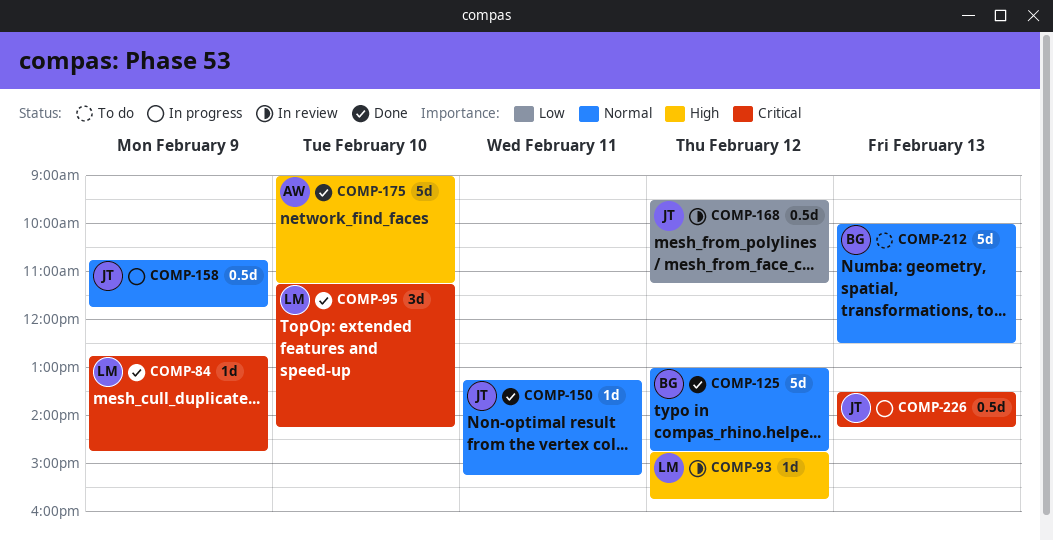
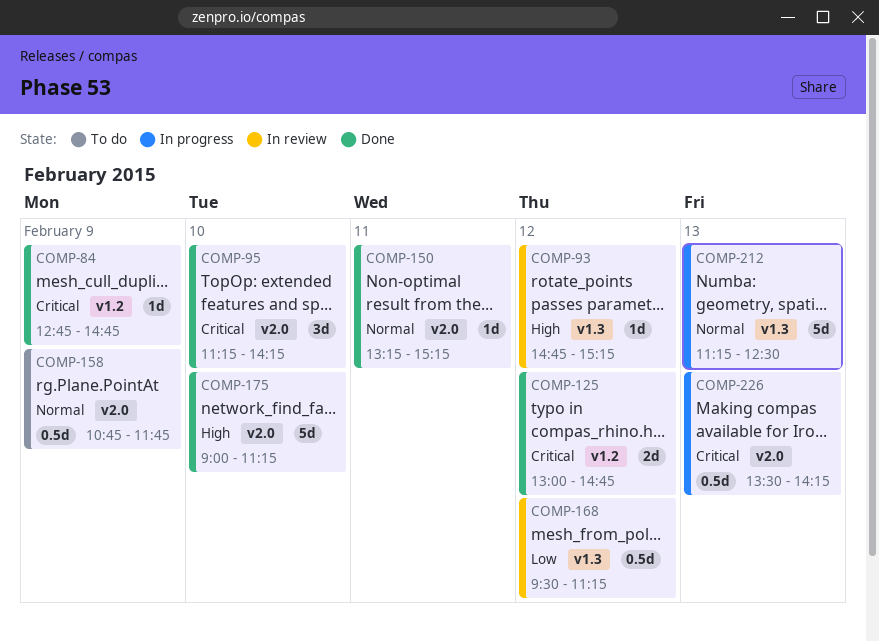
COMP-93, ends: 15:45 -> 15:15
COMP-125, priority: Normal -> Critical
COMP-125, estimate: 5d -> 2d
COMP-158, status: In progress -> To do
COMP-212, status: To do -> In progress
COMP-212, begins: 10:00 -> 11:15

